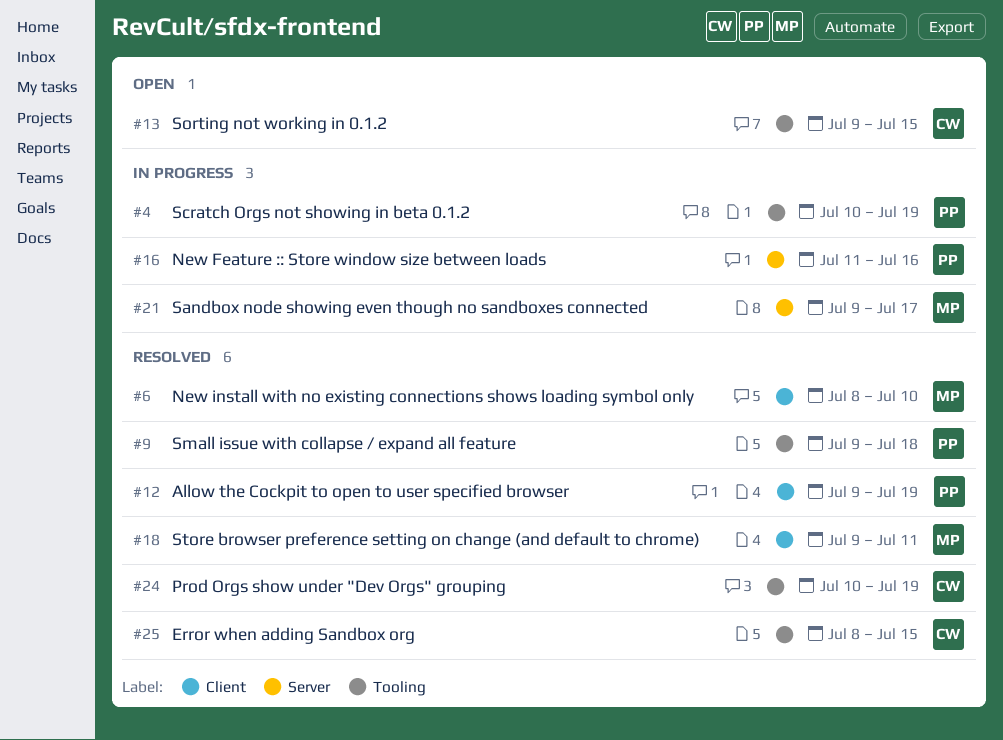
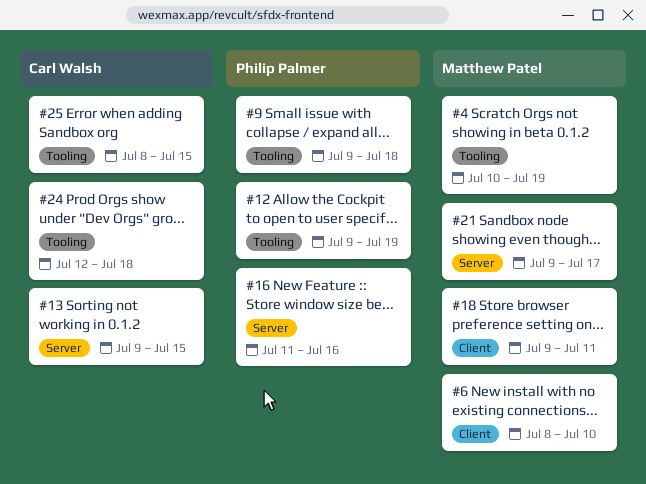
#4, owner: Philip Palmer -> Matthew Patel
#12, label: Client -> Tooling
#13, label: Tooling -> Server
#24, start: Jul 10 -> Jul 12
#24, due: Jul 19 -> Jul 18

